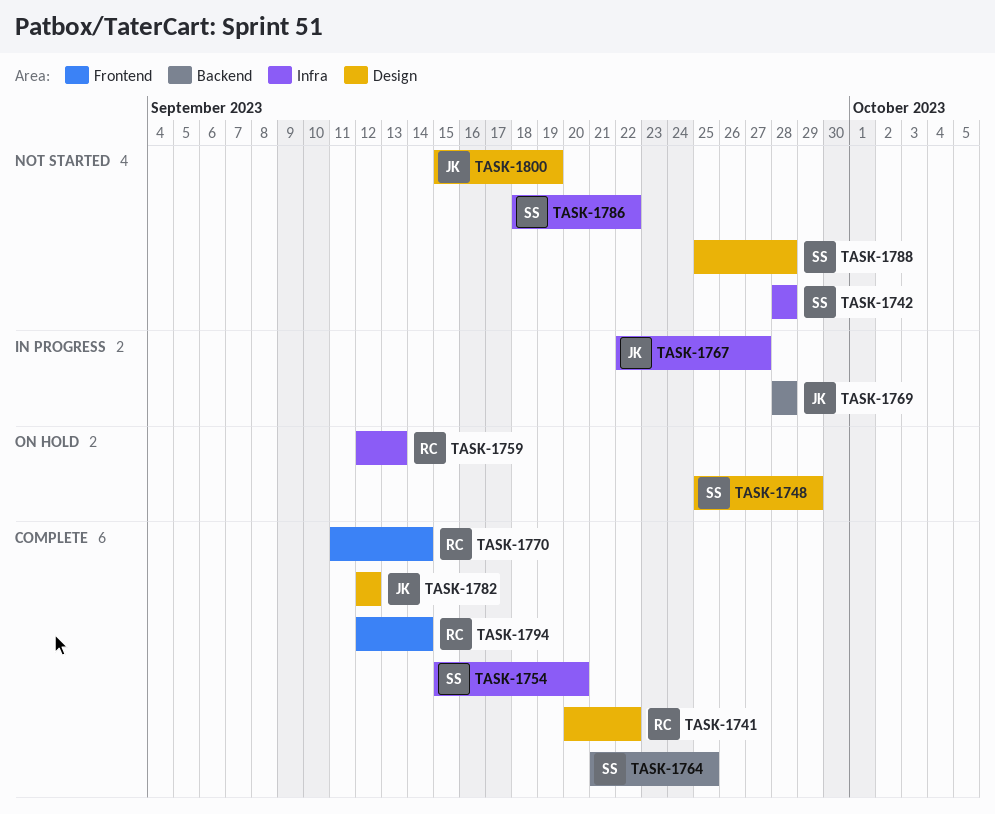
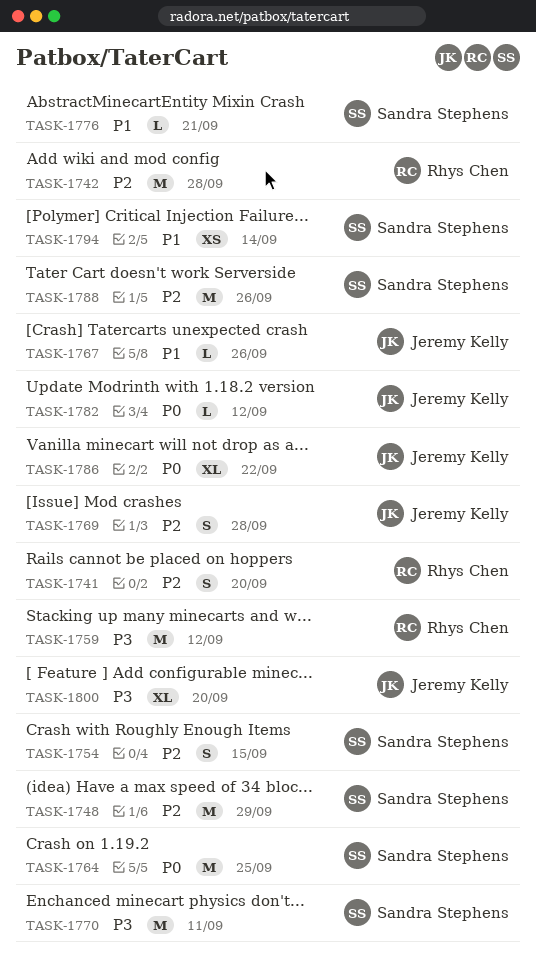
TASK-1741, due: Sep 22 -> Sep 20
TASK-1742, owner: Sandra Stephens -> Rhys Chen
TASK-1754, due: Sep 20 -> Sep 15
TASK-1759, due: Sep 13 -> Sep 12
TASK-1767, due: Sep 27 -> Sep 26
TASK-1770, owner: Rhys Chen -> Sandra Stephens
TASK-1770, due: Sep 14 -> Sep 11
TASK-1776: none -> present
TASK-1786, owner: Sandra Stephens -> Jeremy Kelly
TASK-1788, due: Sep 28 -> Sep 26
TASK-1794, owner: Rhys Chen -> Sandra Stephens
TASK-1800, due: Sep 19 -> Sep 20

